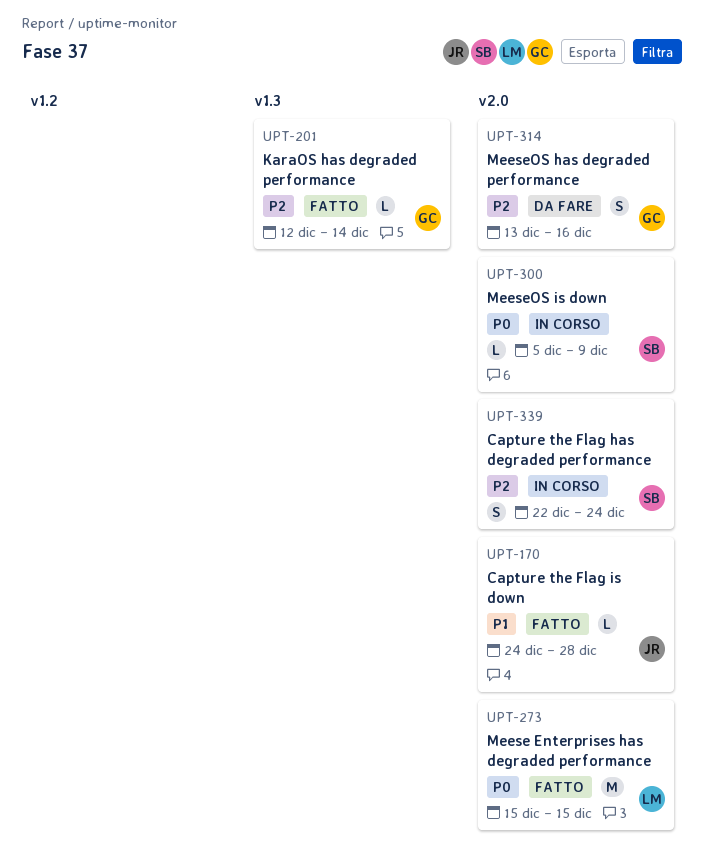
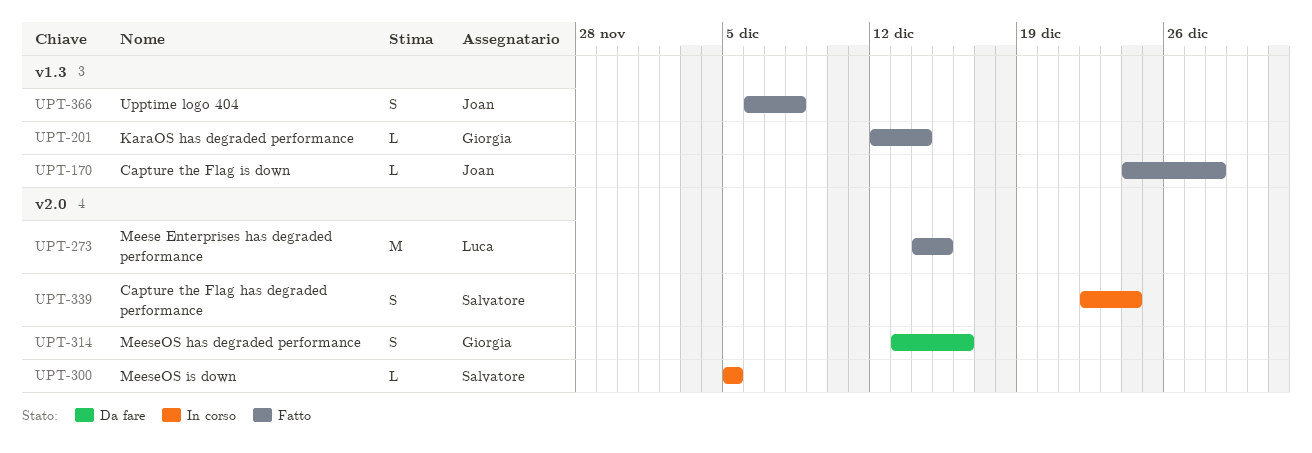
UPT-170, label: v2.0 -> v1.3
UPT-273, start: Dec 15 -> Dec 14
UPT-300, due: Dec 9 -> Dec 5
UPT-366: none -> present

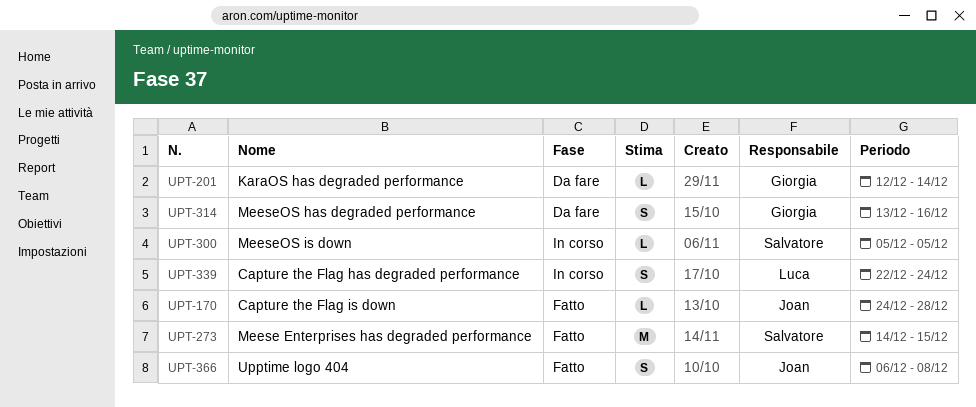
UPT-201, status: Fatto -> Da fare
UPT-273, owner: Luca -> Salvatore
UPT-339, owner: Salvatore -> Luca

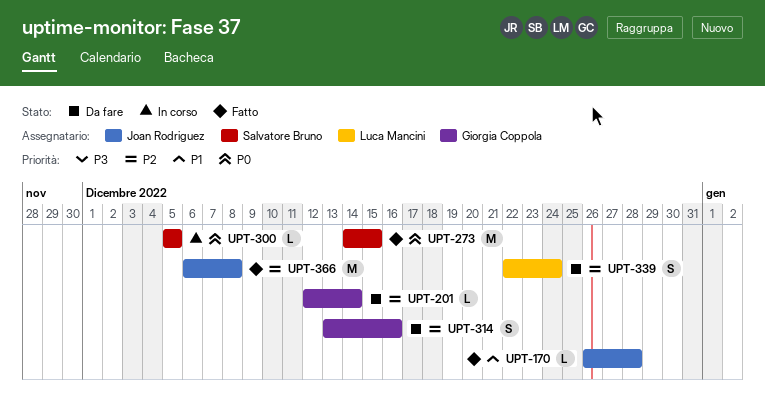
UPT-170, start: Dec 24 -> Dec 26
UPT-339, status: In corso -> Da fare
UPT-366, estimate: S -> M

